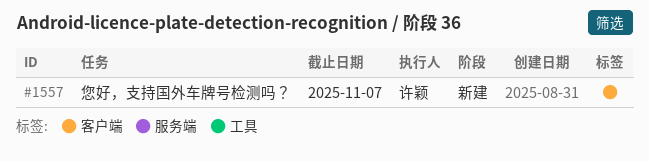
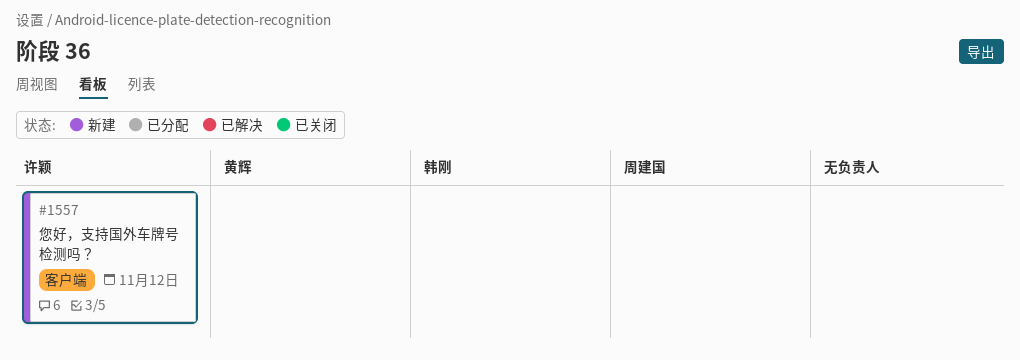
#1557, due: Nov 7 -> Nov 12

